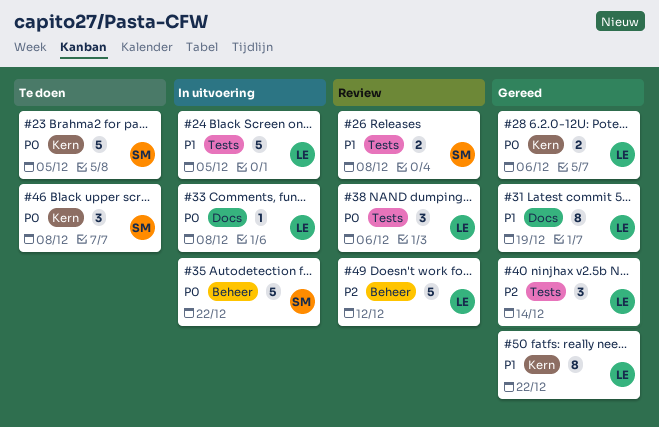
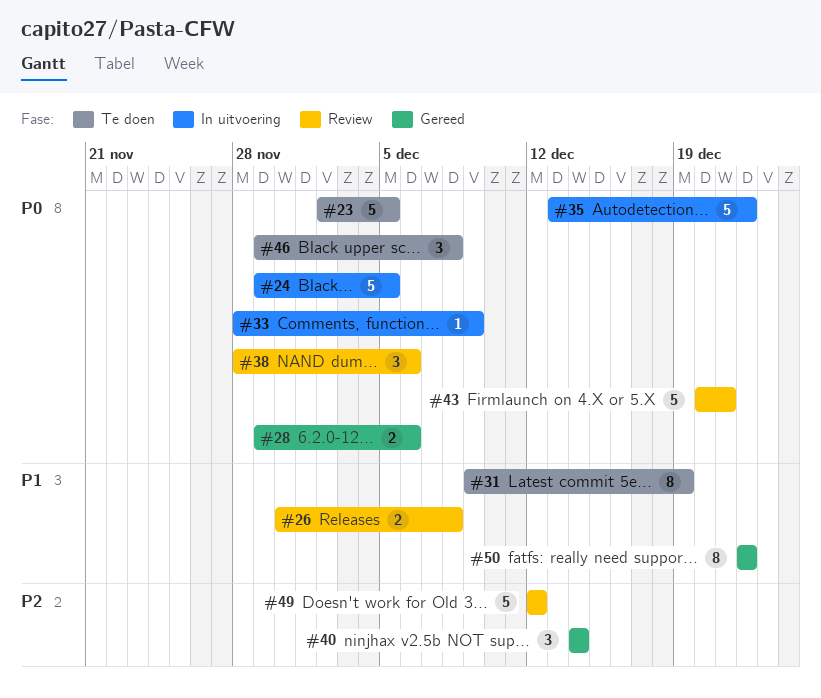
#24, priority: P1 -> P0
#31, status: Gereed -> Te doen
#33, due: Dec 8 -> Dec 9
#43: none -> present

